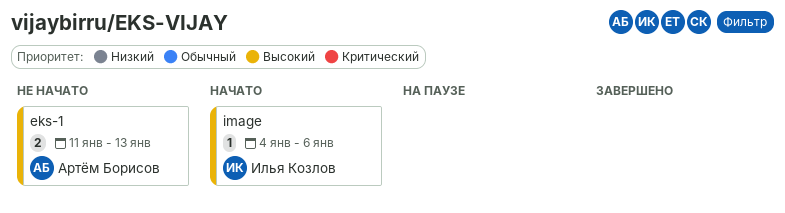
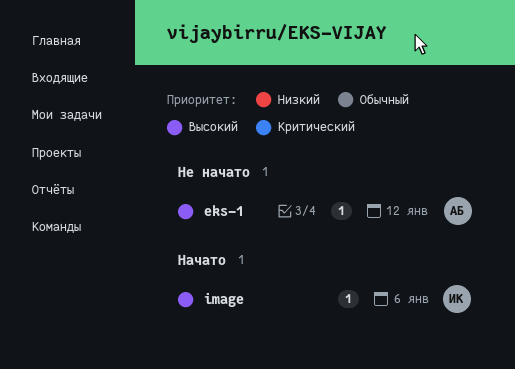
eks-1, estimate: 2 -> 1
eks-1, due: Jan 13 -> Jan 12

